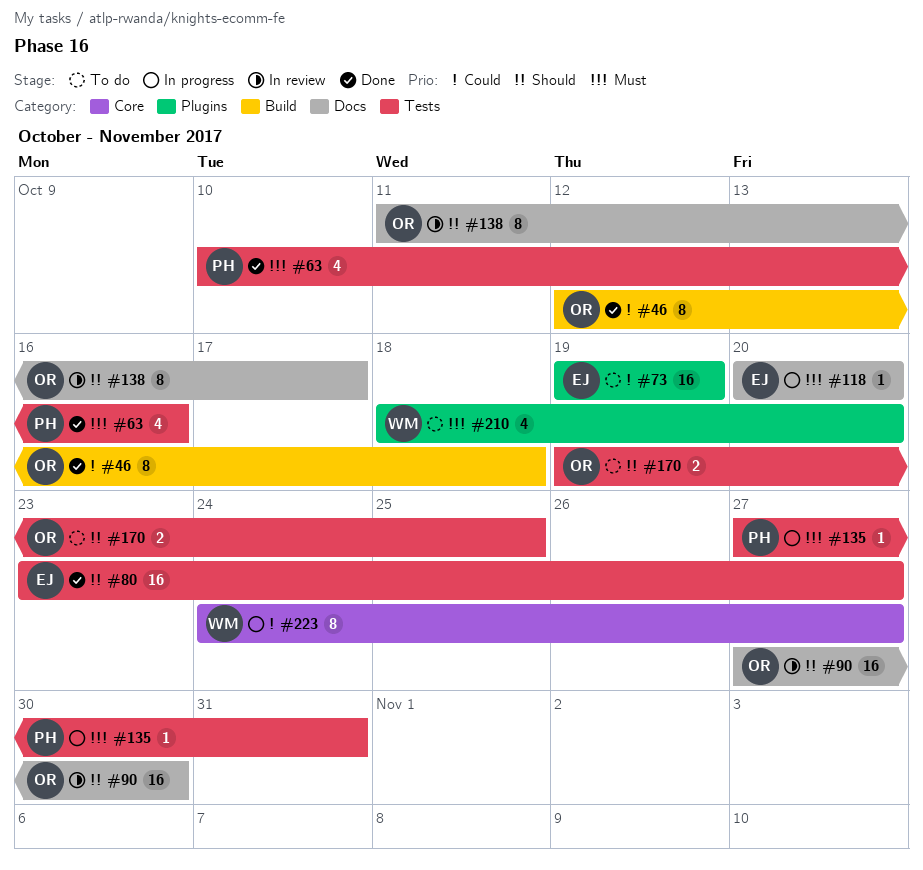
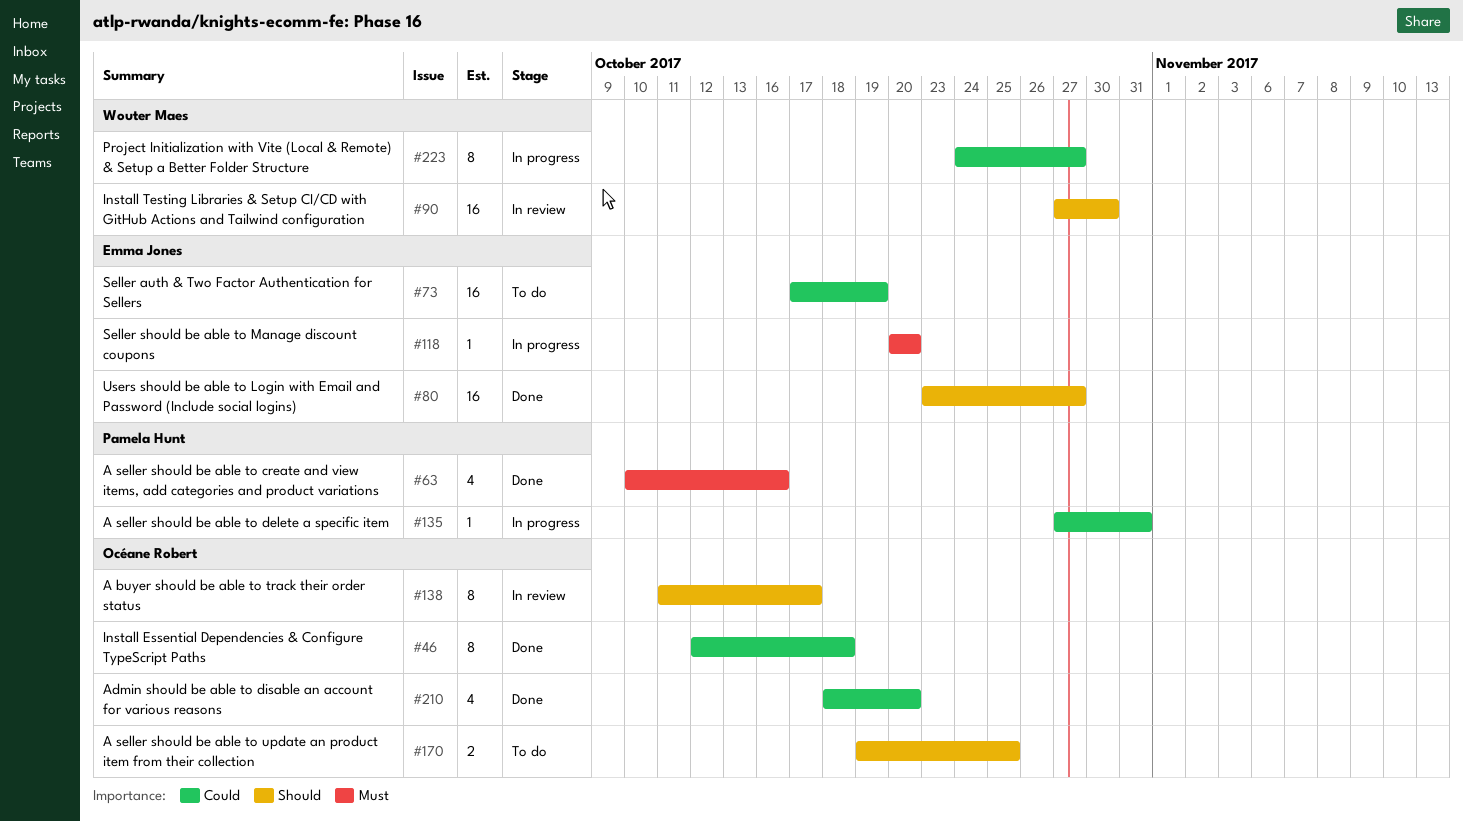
#73, start: Oct 19 -> Oct 17
#90, owner: Océane Robert -> Wouter Maes
#135, priority: Must -> Could
#210, status: To do -> Done
#210, owner: Wouter Maes -> Océane Robert
#210, priority: Must -> Could

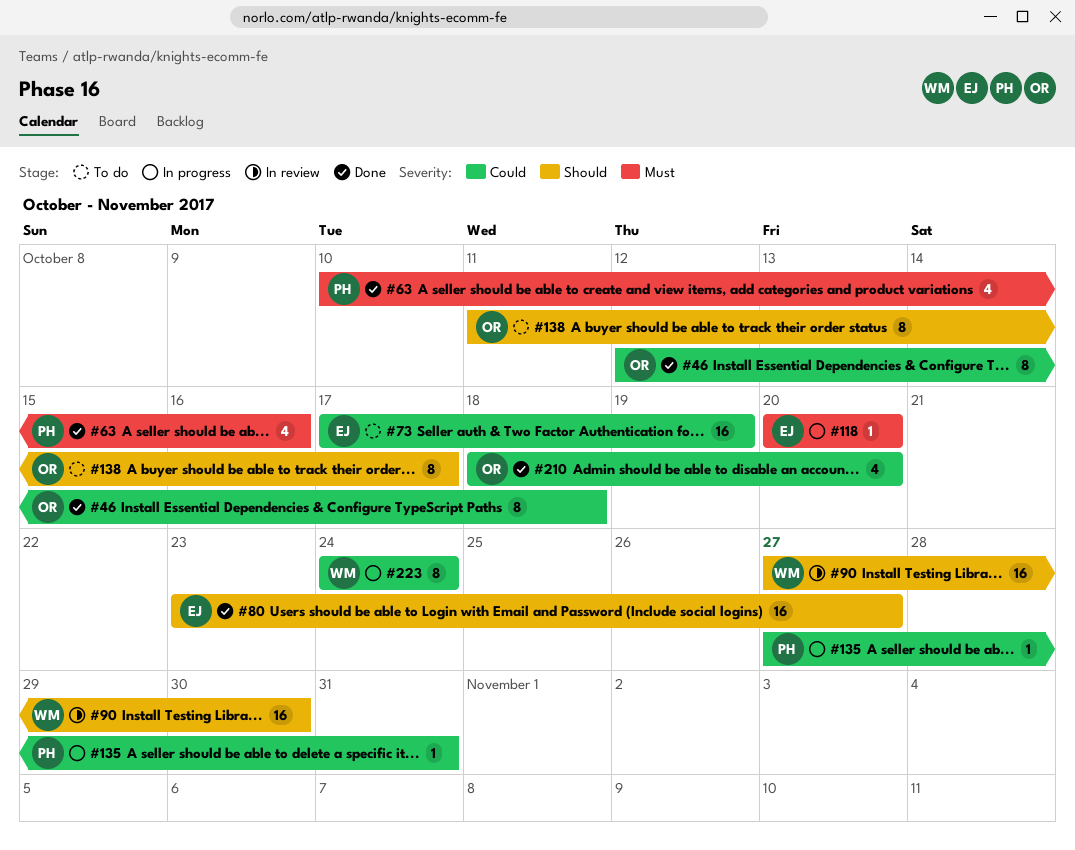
#138, status: In review -> To do
#170: present -> none
#223, due: Oct 27 -> Oct 24

